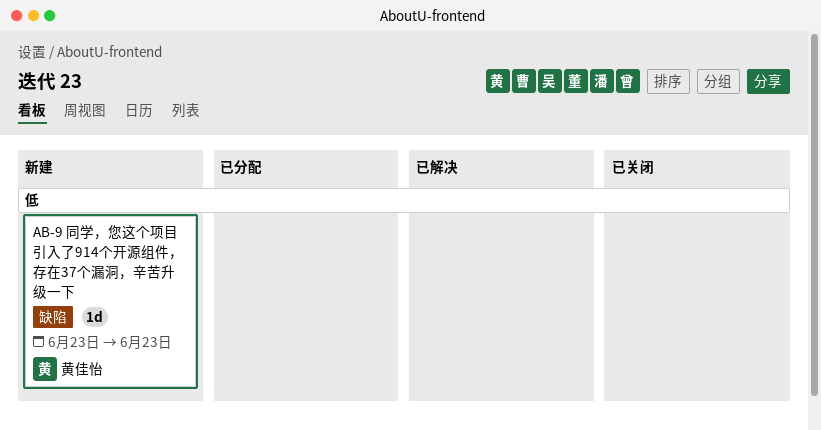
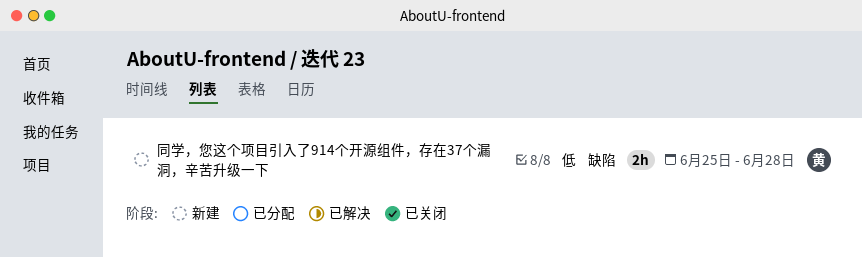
同学，您这个项目引入了914个开源组件，存在37个漏洞，辛苦升级一下, estimate: 1d -> 2h
同学，您这个项目引入了914个开源组件，存在37个漏洞，辛苦升级一下, start: Jun 23 -> Jun 25
同学，您这个项目引入了914个开源组件，存在37个漏洞，辛苦升级一下, due: Jun 23 -> Jun 28

